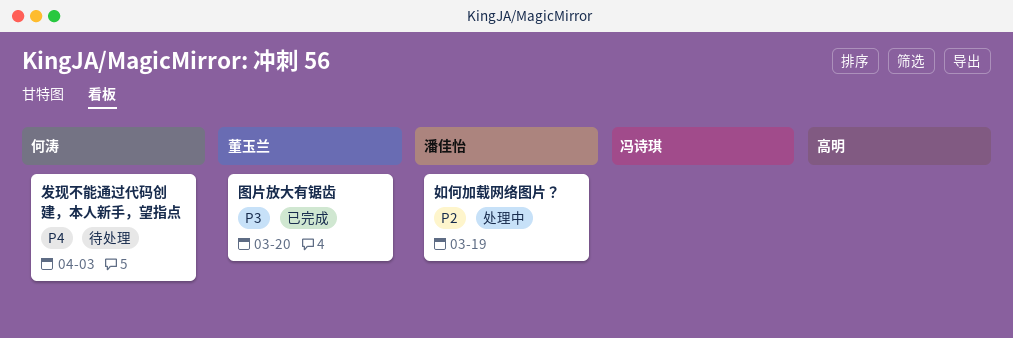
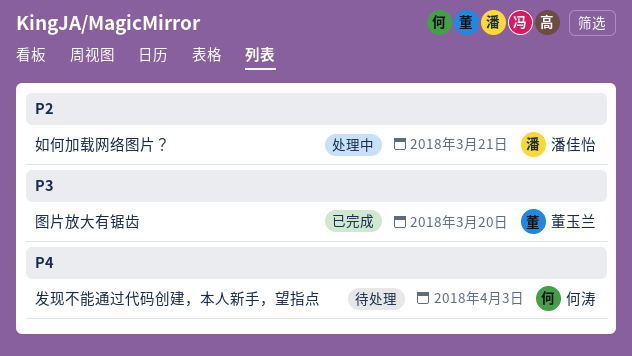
如何加载网络图片？, due: Mar 19 -> Mar 21

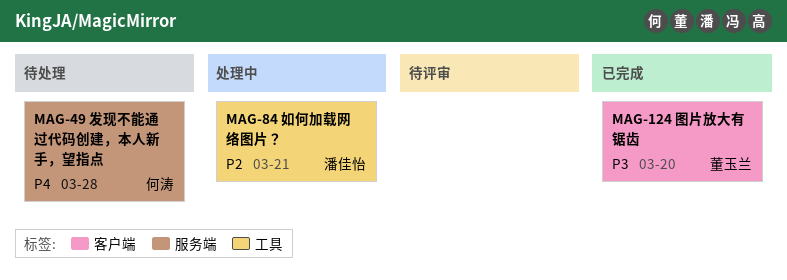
发现不能通过代码创建，本人新手，望指点, due: Apr 3 -> Mar 28

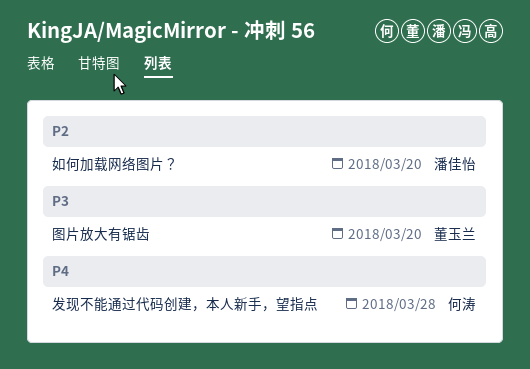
如何加载网络图片？, due: Mar 21 -> Mar 20

